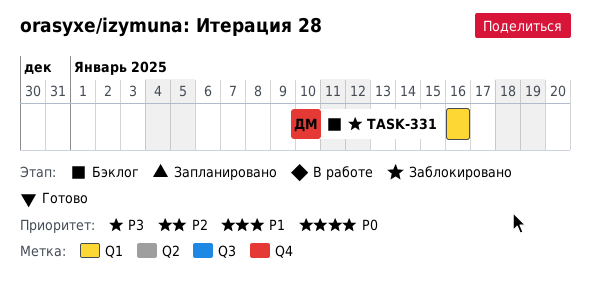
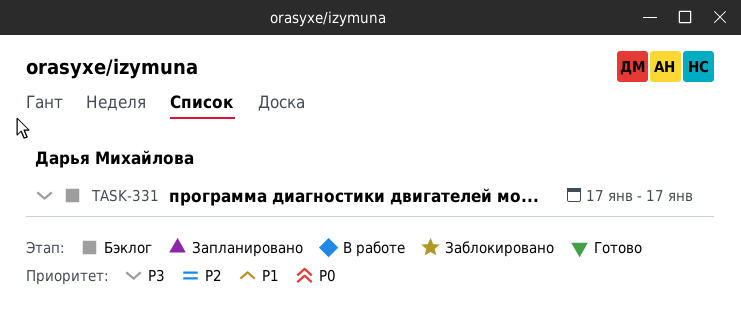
TASK-331, start: Jan 16 -> Jan 17
TASK-331, due: Jan 16 -> Jan 17

